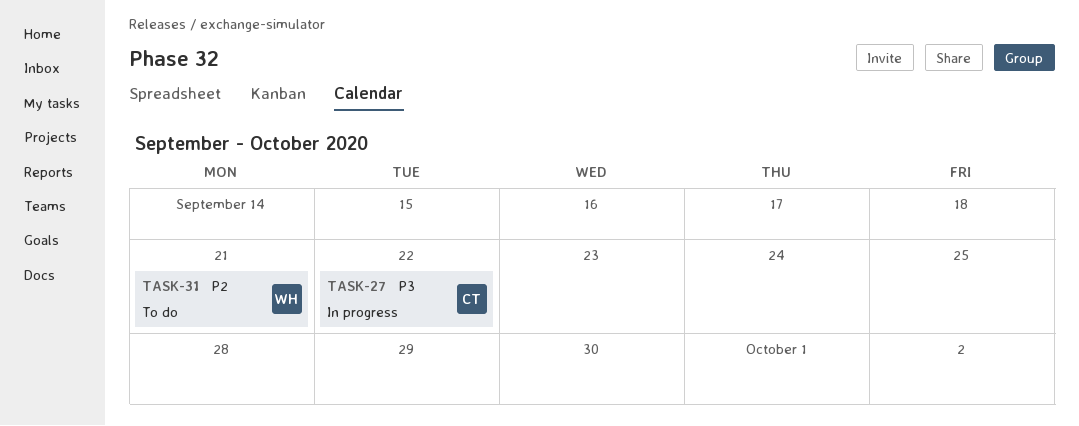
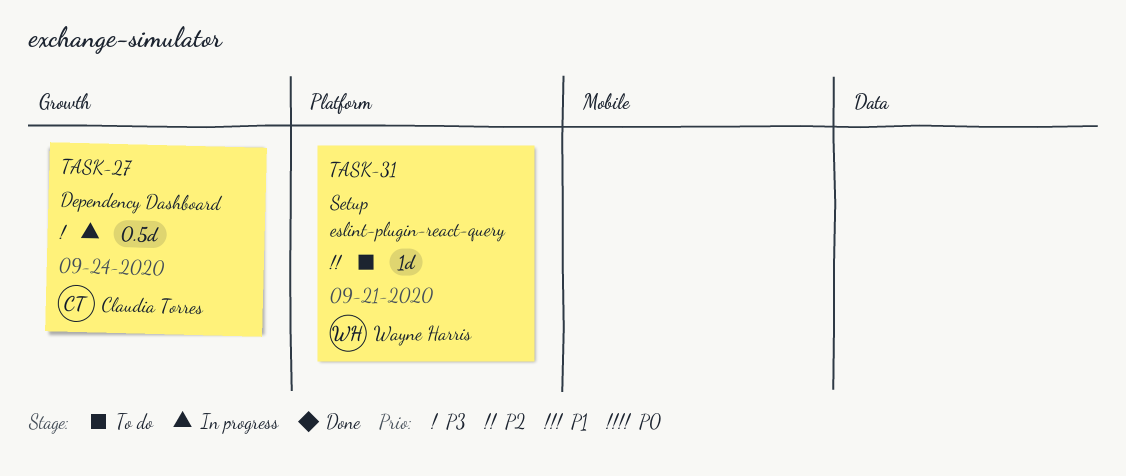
TASK-27, due: Sep 22 -> Sep 24

